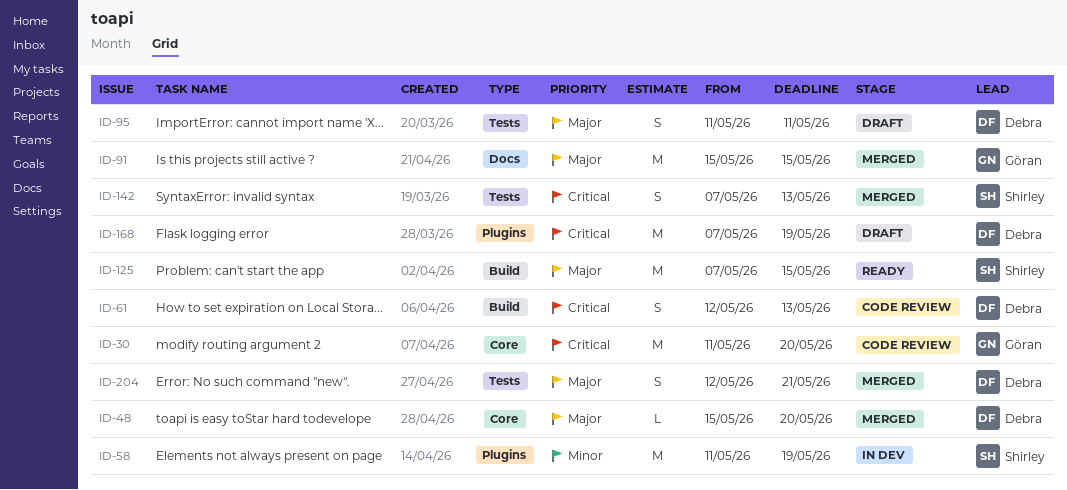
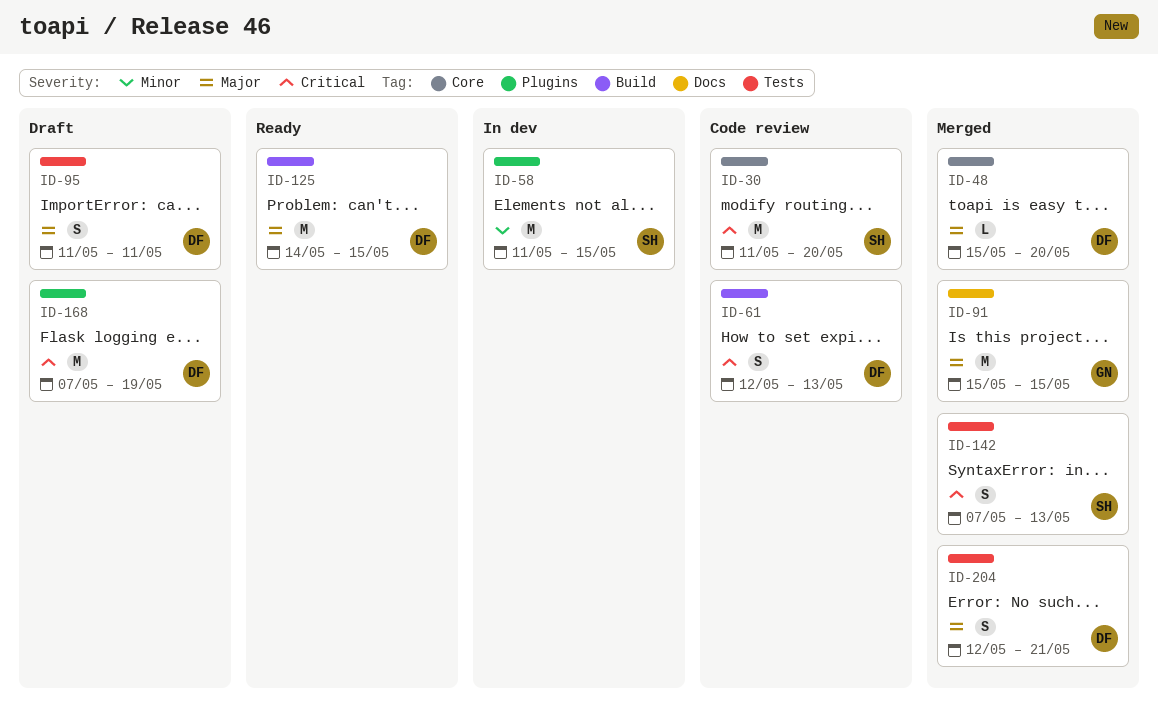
ID-30, owner: Göran -> Shirley
ID-58, due: May 19 -> May 15
ID-125, owner: Shirley -> Debra
ID-125, start: May 7 -> May 14

